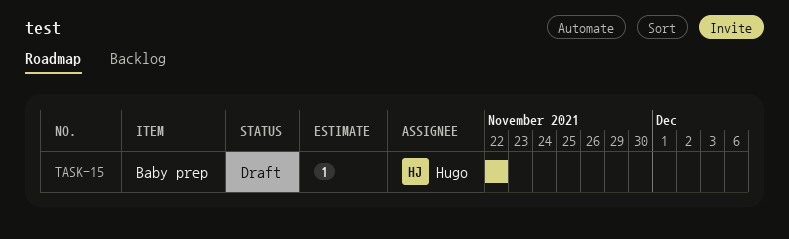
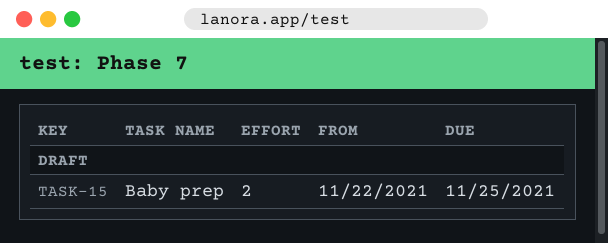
TASK-15, estimate: 1 -> 2
TASK-15, due: Nov 22 -> Nov 25

